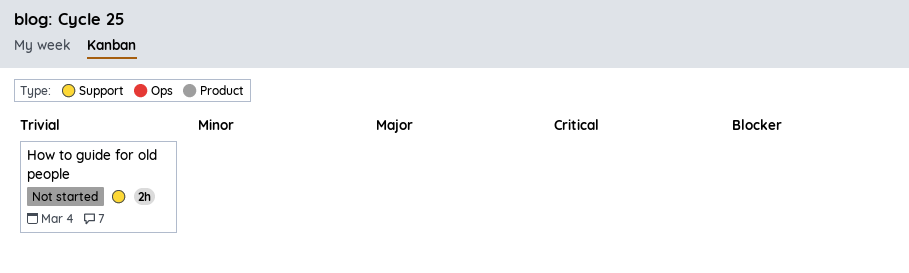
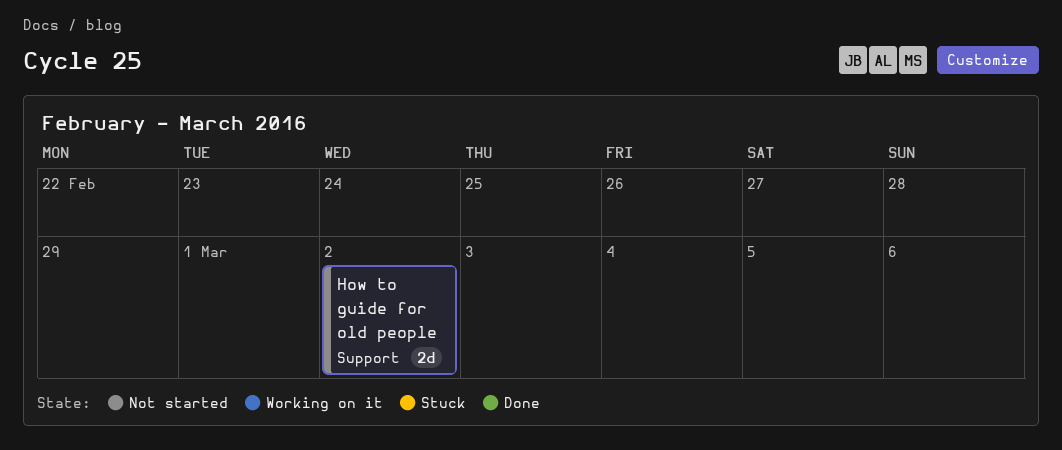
How to guide for old people, estimate: 2h -> 2d
How to guide for old people, due: Mar 4 -> Mar 2

